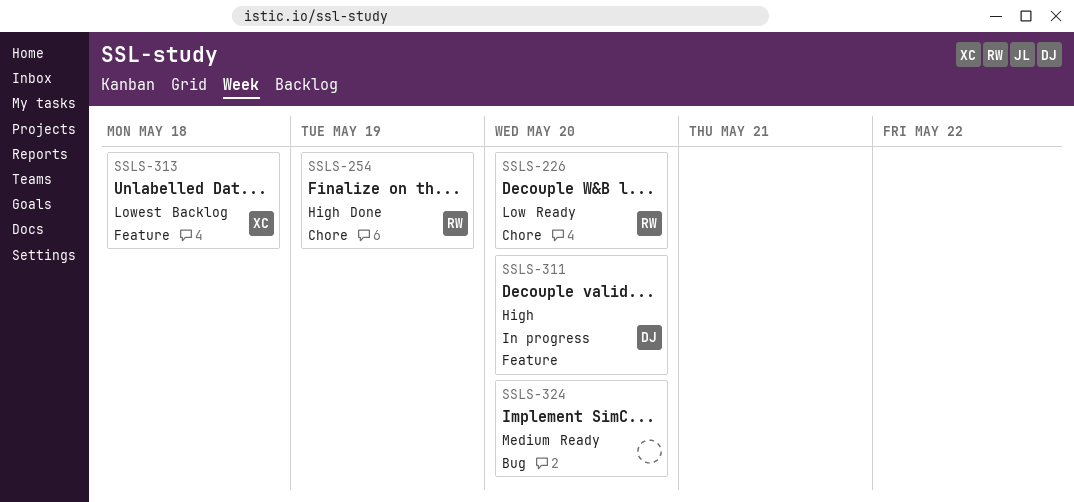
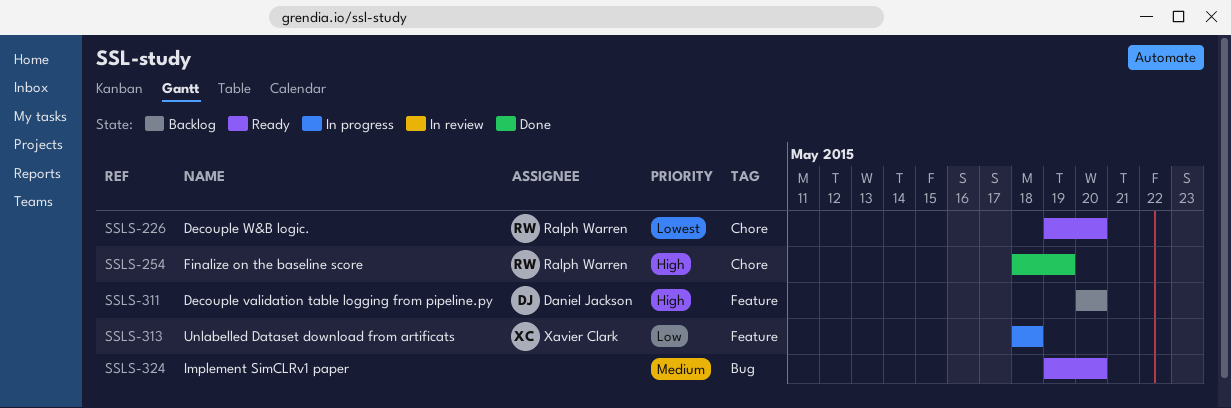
SSLS-226, priority: Low -> Lowest
SSLS-311, status: In progress -> Backlog
SSLS-313, status: Backlog -> In progress
SSLS-313, priority: Lowest -> Low

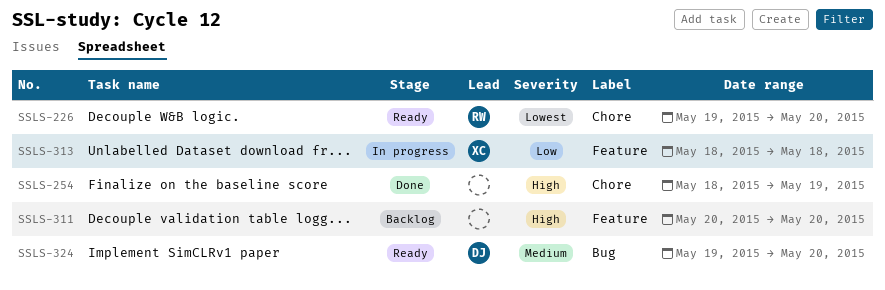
SSLS-254, owner: Ralph Warren -> none
SSLS-311, owner: Daniel Jackson -> none
SSLS-324, owner: none -> Daniel Jackson

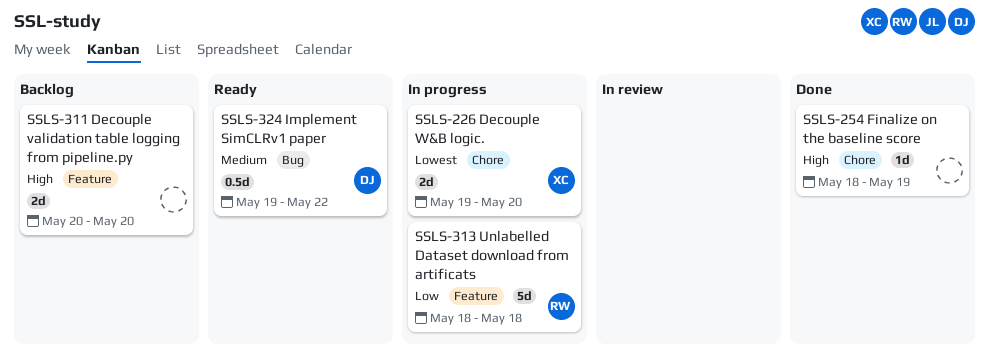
SSLS-226, status: Ready -> In progress
SSLS-226, owner: RW -> XC
SSLS-313, owner: XC -> RW
SSLS-324, due: May 20 -> May 22

